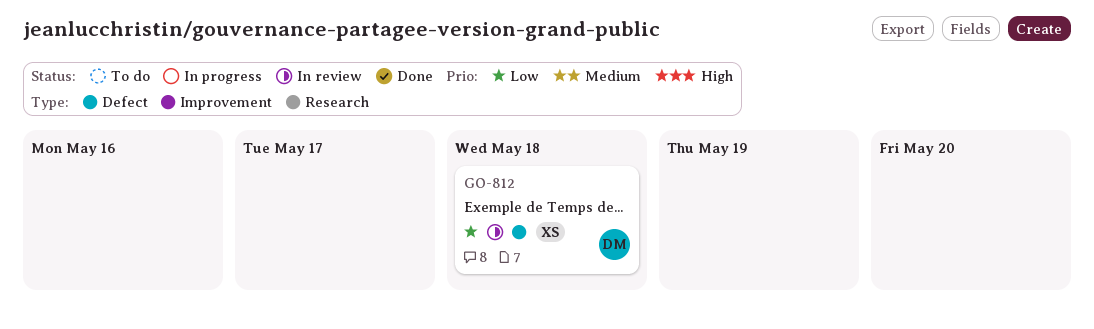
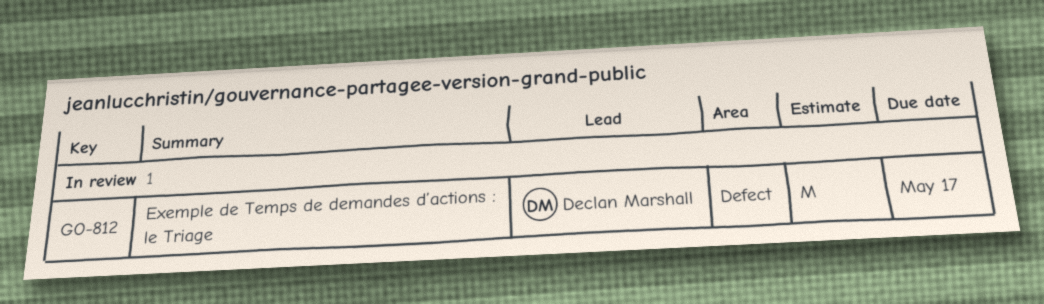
GO-812, estimate: XS -> M
GO-812, due: May 18 -> May 17

